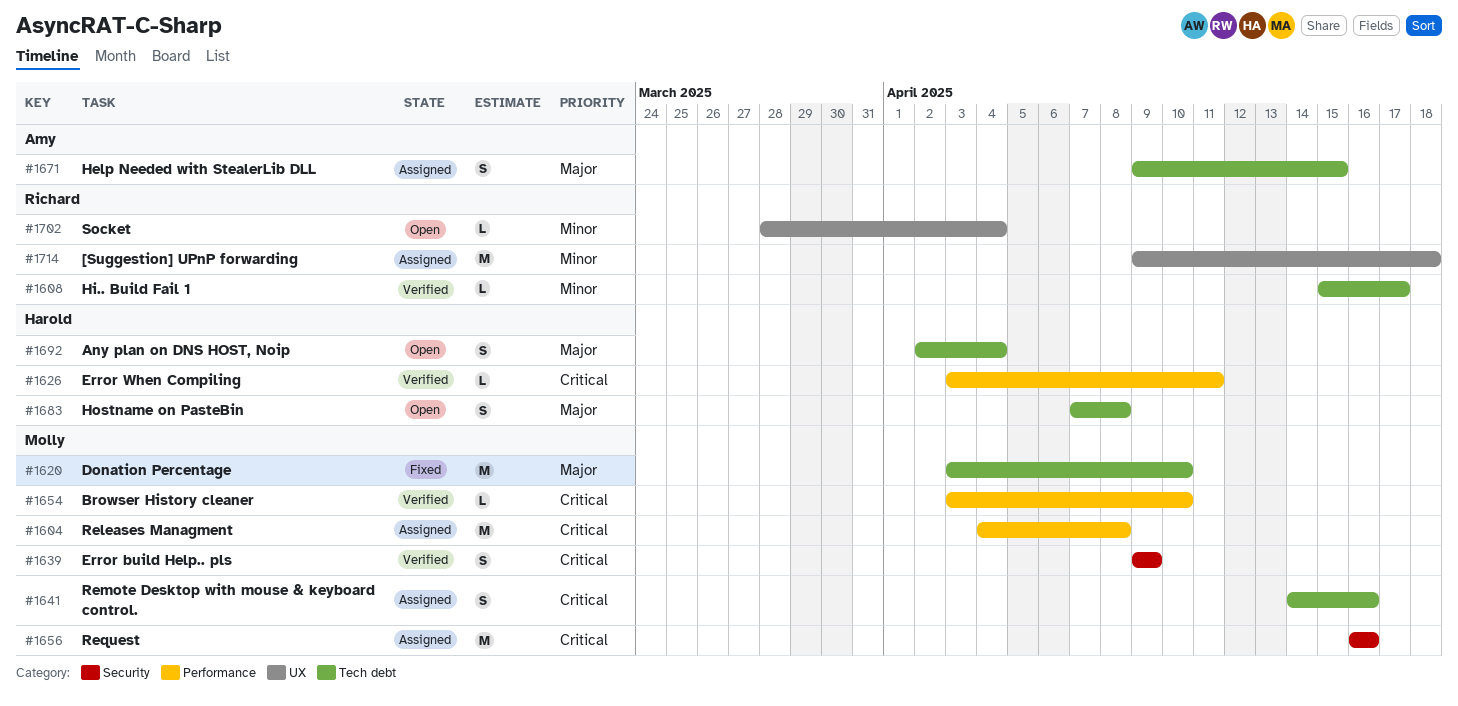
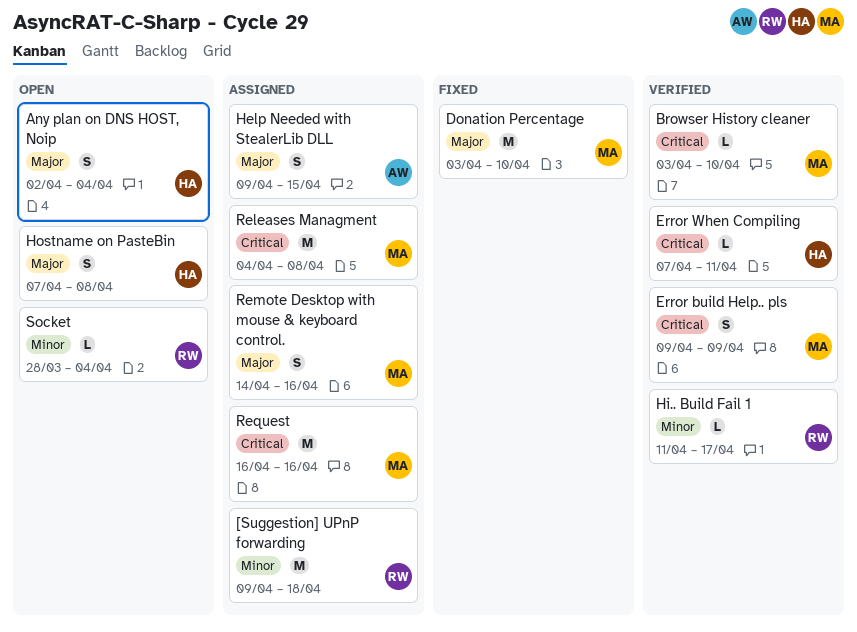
Error When Compiling, start: Apr 3 -> Apr 7
Hi.. Build Fail 1, start: Apr 15 -> Apr 11
Remote Desktop with mouse & keyboard control., priority: Critical -> Major

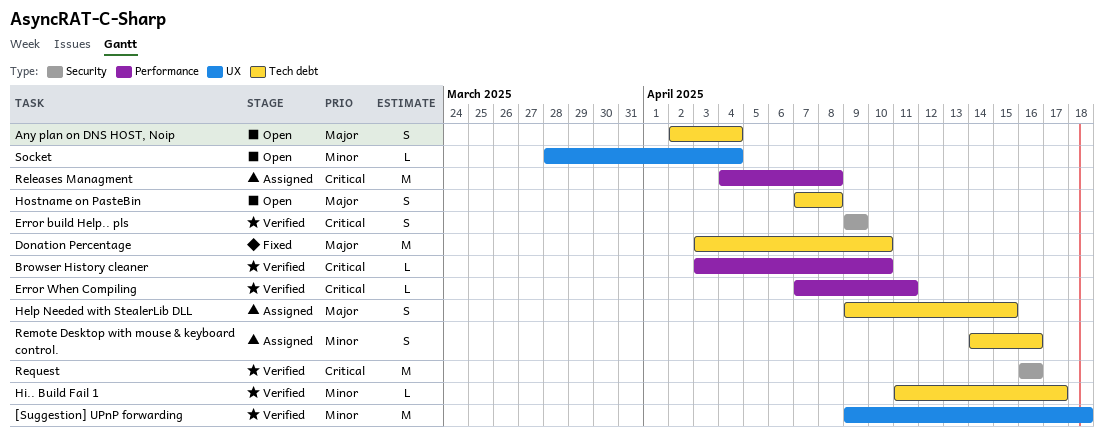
[Suggestion] UPnP forwarding, status: Assigned -> Verified
Remote Desktop with mouse & keyboard control., priority: Major -> Minor
Request, status: Assigned -> Verified

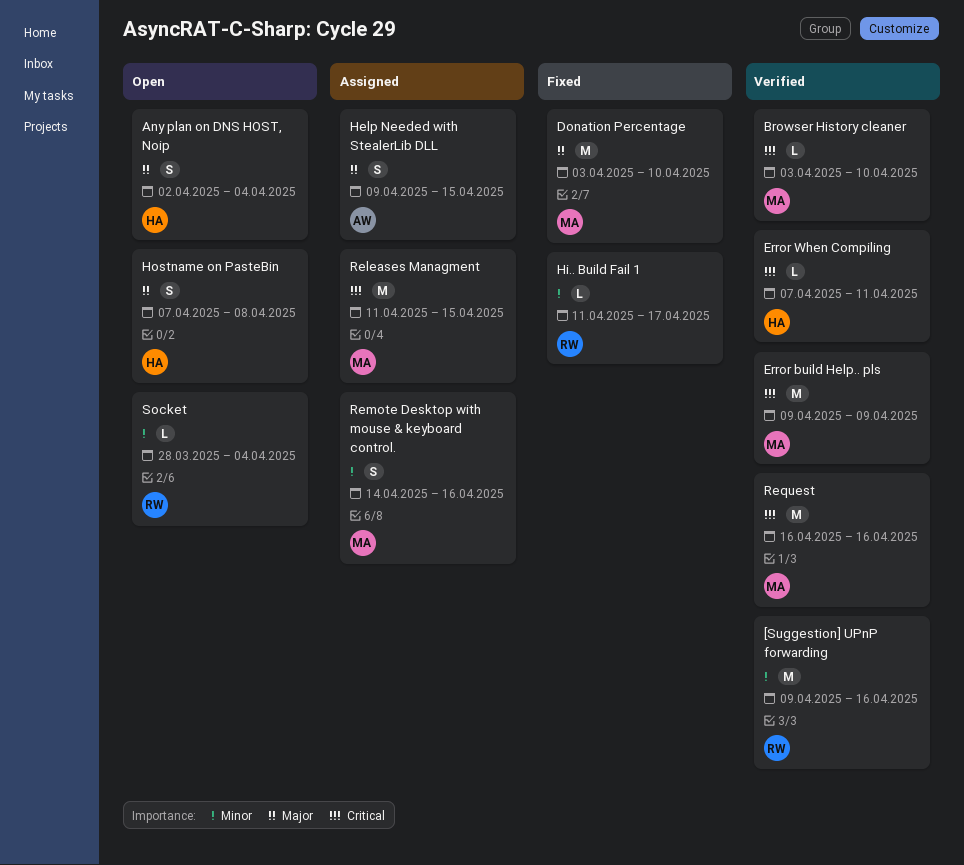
[Suggestion] UPnP forwarding, due: Apr 18 -> Apr 16
Error build Help.. pls, estimate: S -> M
Hi.. Build Fail 1, status: Verified -> Fixed
Releases Managment, start: Apr 4 -> Apr 11
Releases Managment, due: Apr 8 -> Apr 15

